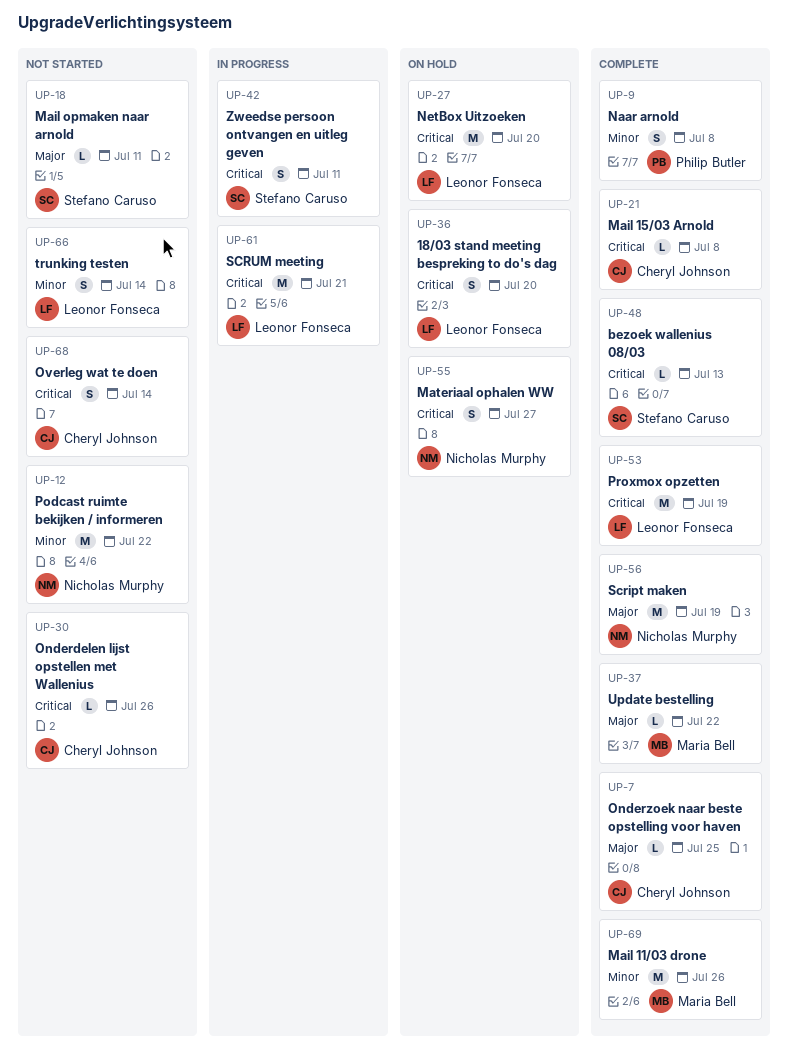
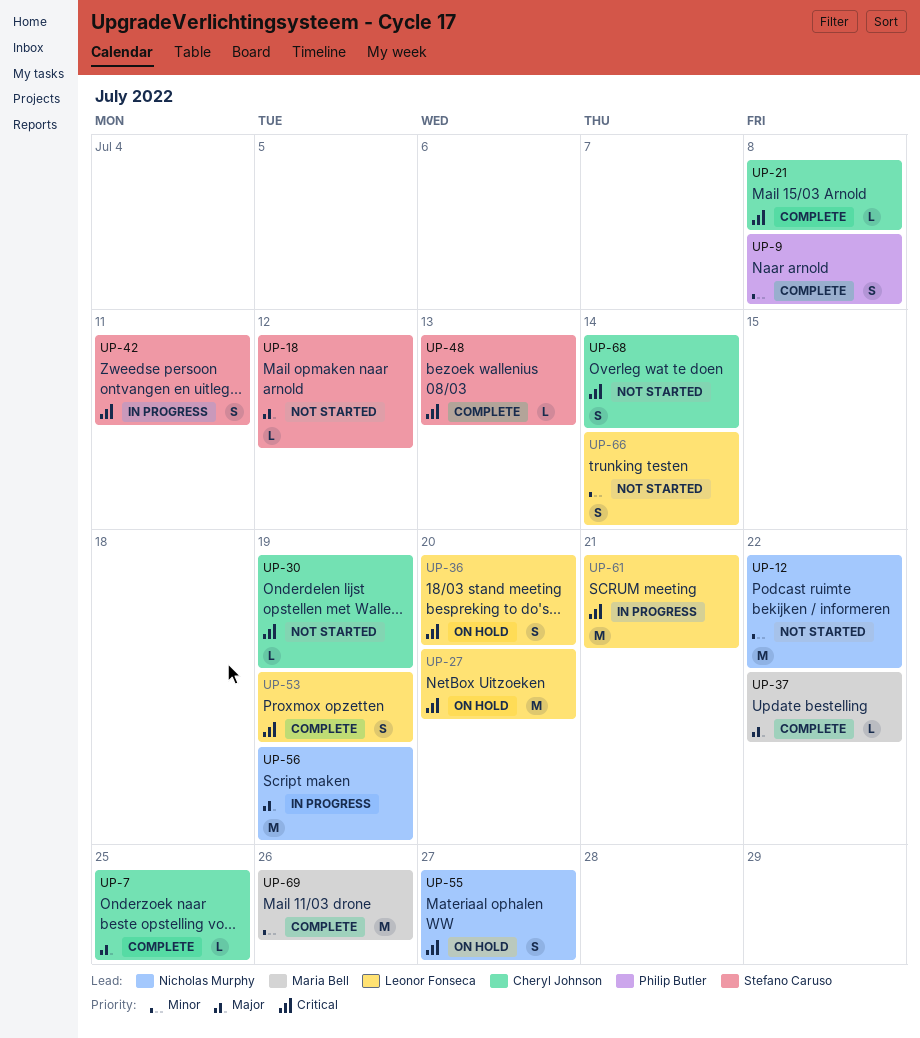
UP-18, due: Jul 11 -> Jul 12
UP-30, due: Jul 26 -> Jul 19
UP-53, estimate: M -> S
UP-56, status: Complete -> In progress

